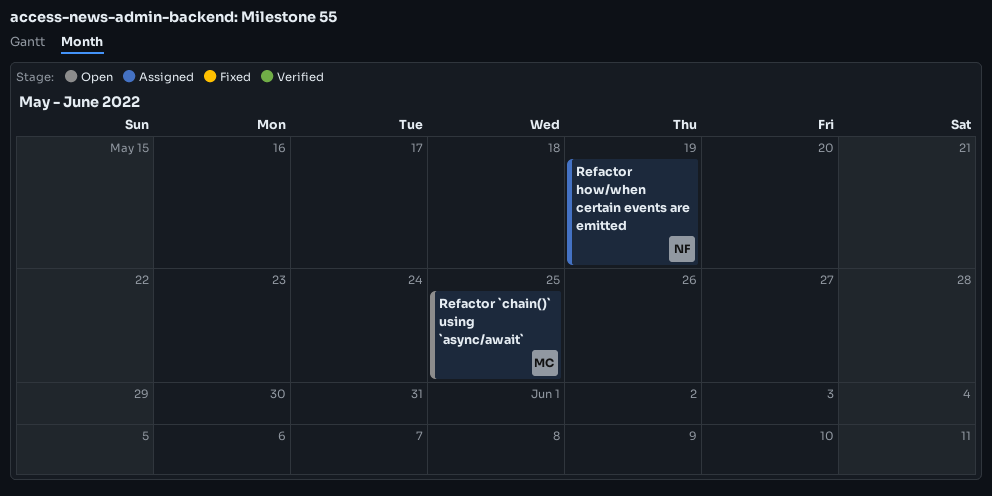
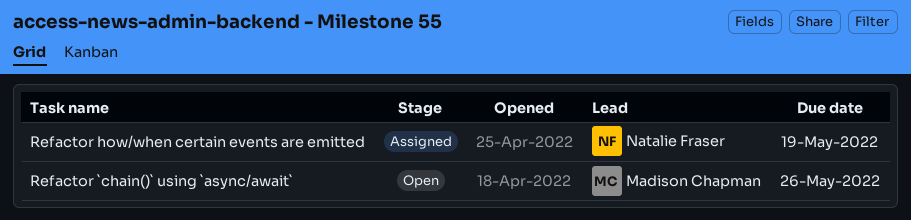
Refactor `chain()` using `async/await`, due: May 25 -> May 26

